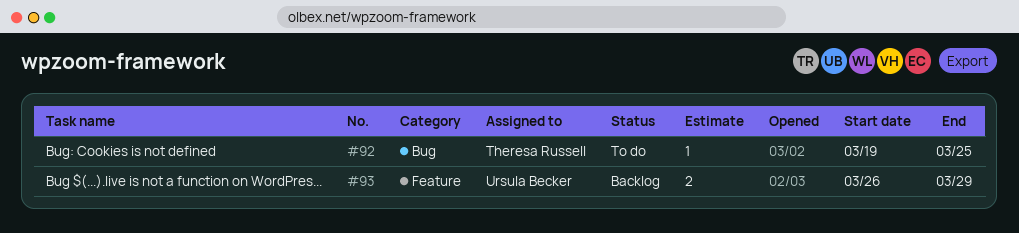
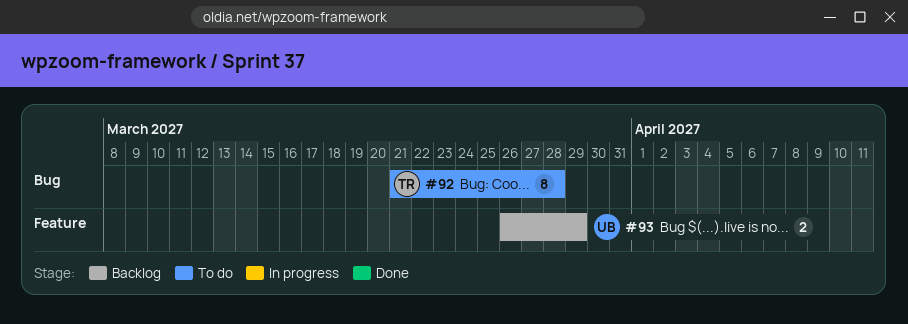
#92, estimate: 1 -> 8
#92, start: Mar 19 -> Mar 21
#92, due: Mar 25 -> Mar 28

